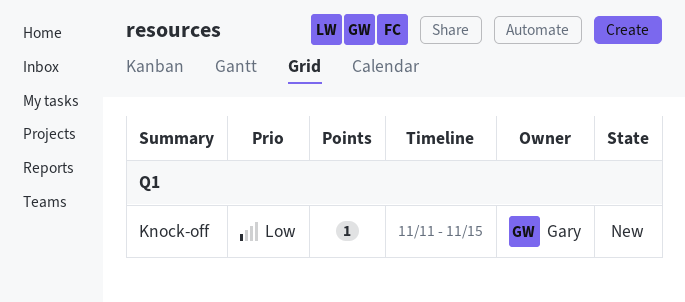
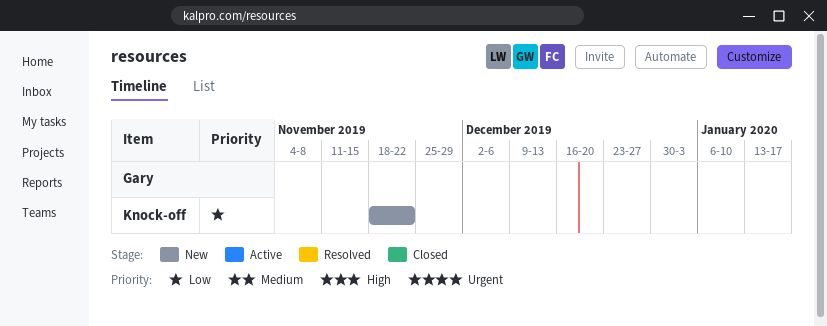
Knock-off, start: Nov 11 -> Nov 18
Knock-off, due: Nov 15 -> Nov 22

